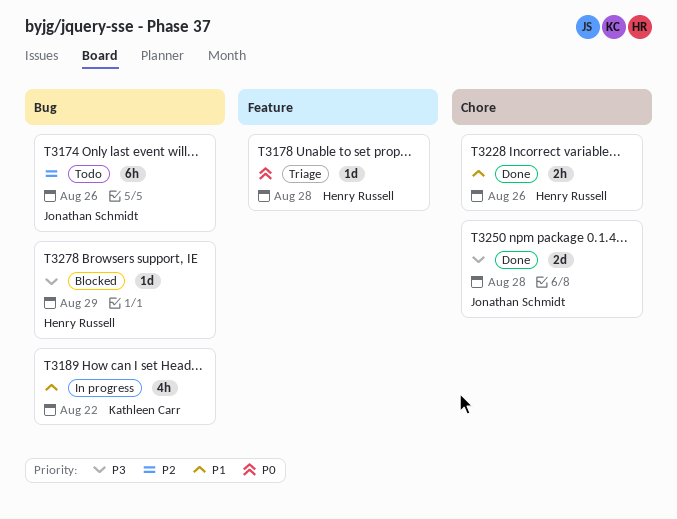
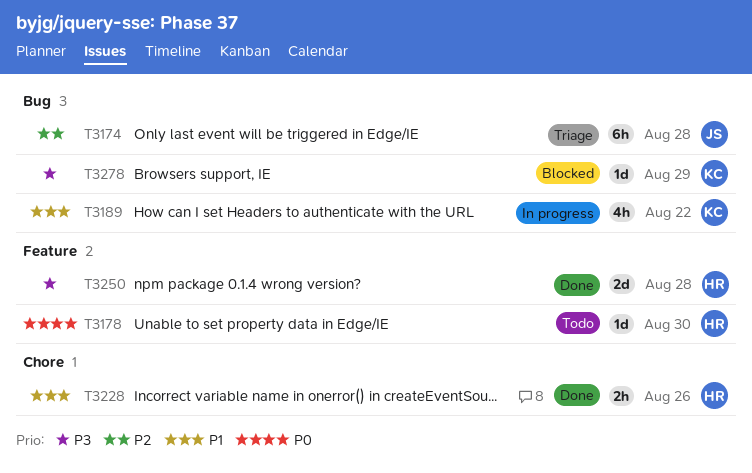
T3174, status: Todo -> Triage
T3174, due: Aug 26 -> Aug 28
T3178, status: Triage -> Todo
T3178, due: Aug 28 -> Aug 30
T3250, owner: Jonathan Schmidt -> Henry Russell
T3250, label: Chore -> Feature
T3278, owner: Henry Russell -> Kathleen Carr

